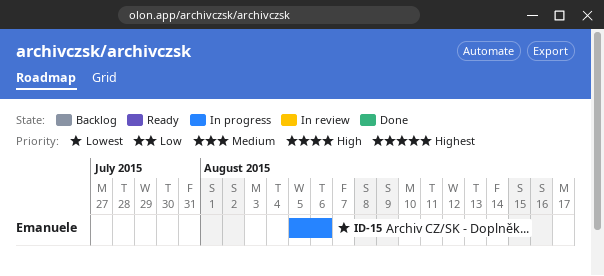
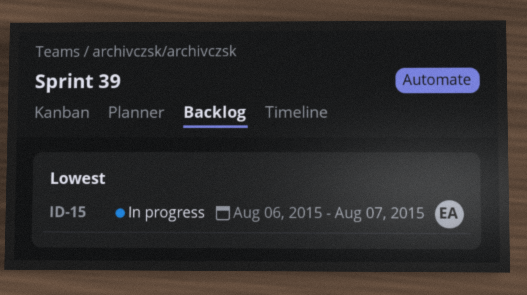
ID-15, start: Aug 5 -> Aug 6
ID-15, due: Aug 6 -> Aug 7

